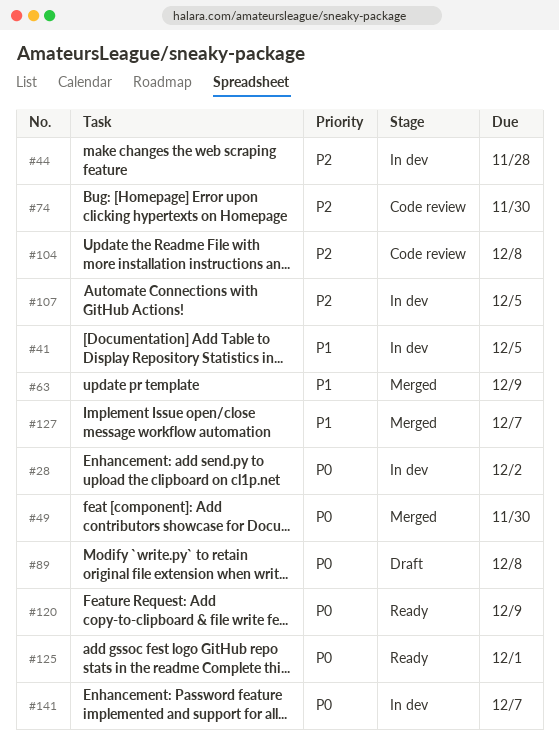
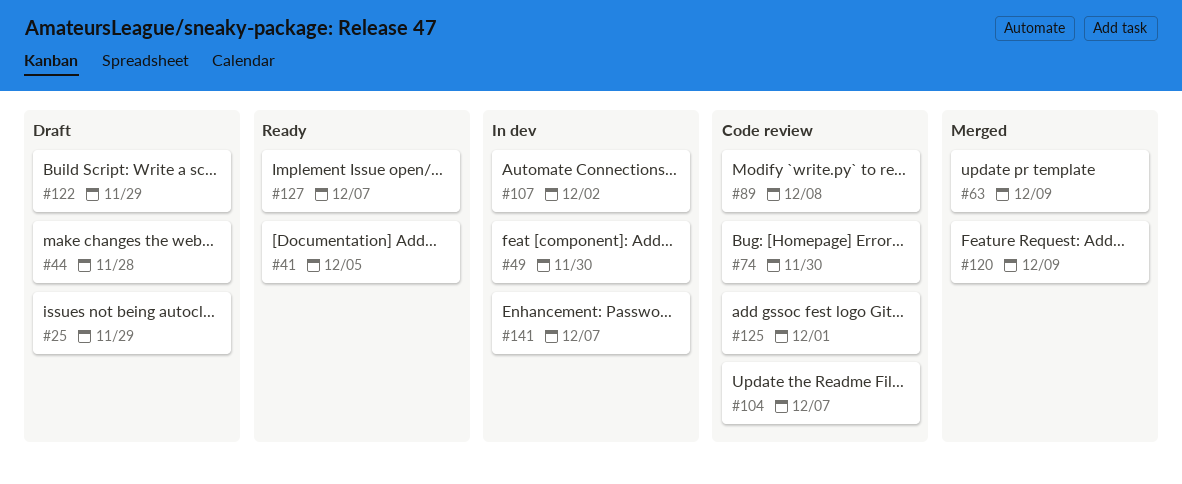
#25: none -> present
#28: present -> none
#41, status: In dev -> Ready
#44, status: In dev -> Draft
#49, status: Merged -> In dev
#89, status: Draft -> Code review
#104, due: Dec 8 -> Dec 7
#107, due: Dec 5 -> Dec 2
#120, status: Ready -> Merged
#122: none -> present
#125, status: Ready -> Code review
#127, status: Merged -> Ready

